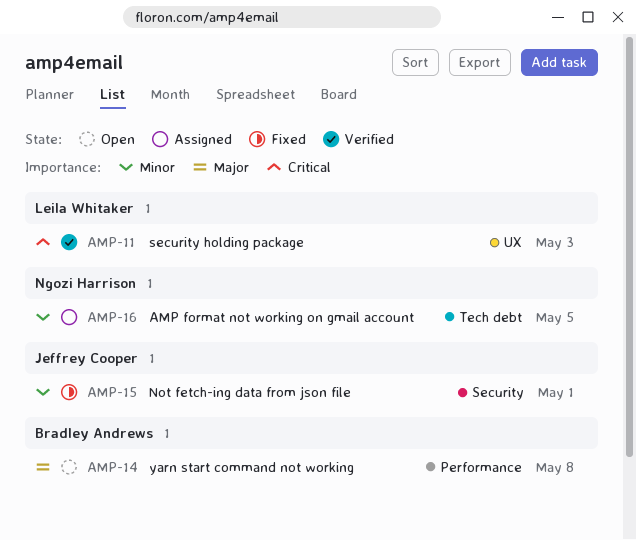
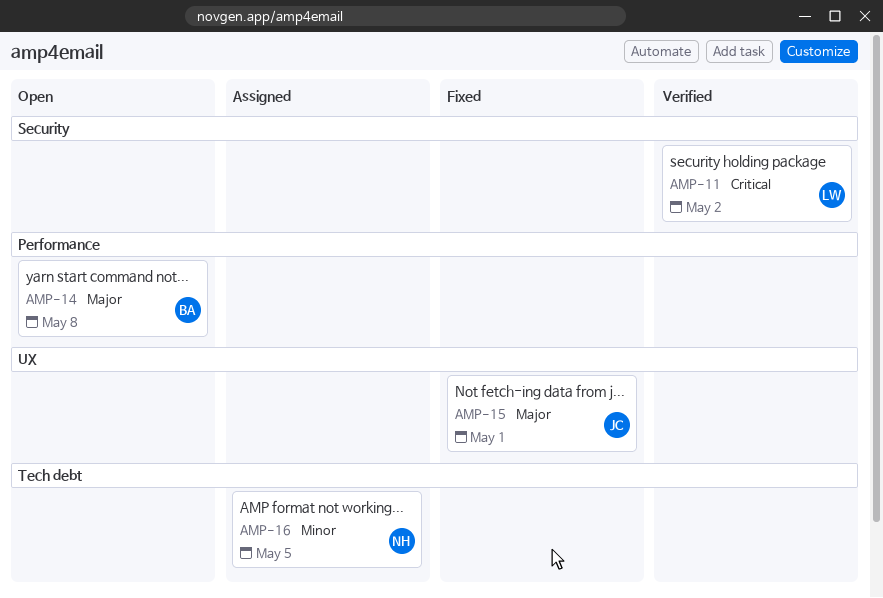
AMP-11, label: UX -> Security
AMP-11, due: May 3 -> May 2
AMP-15, priority: Minor -> Major
AMP-15, label: Security -> UX

